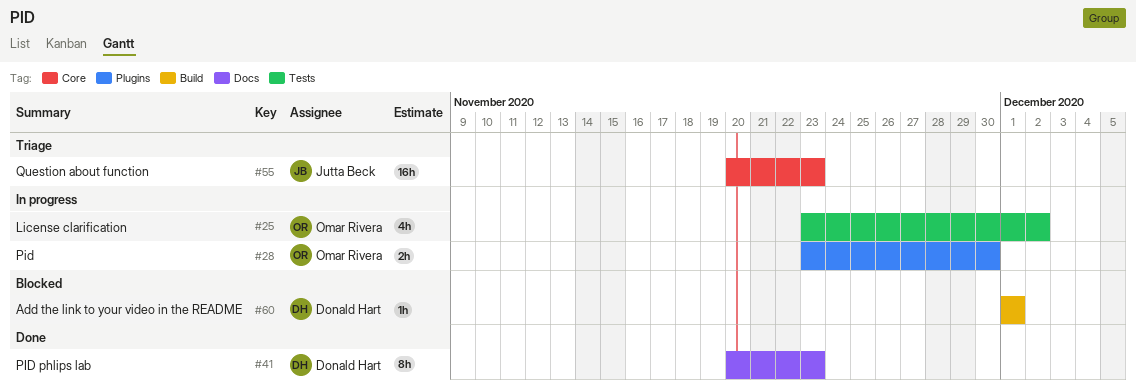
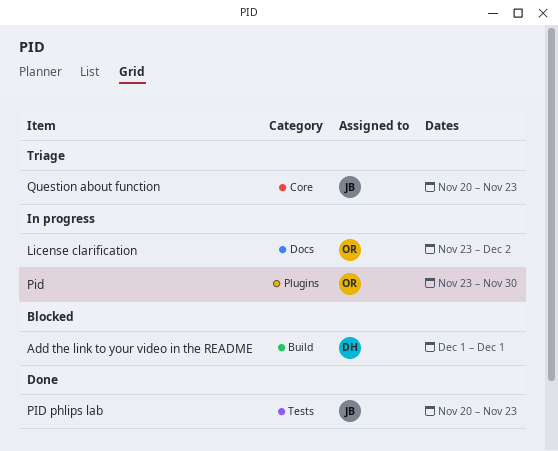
License clarification, label: Tests -> Docs
PID phlips lab, owner: Donald Hart -> Jutta Beck
PID phlips lab, label: Docs -> Tests

